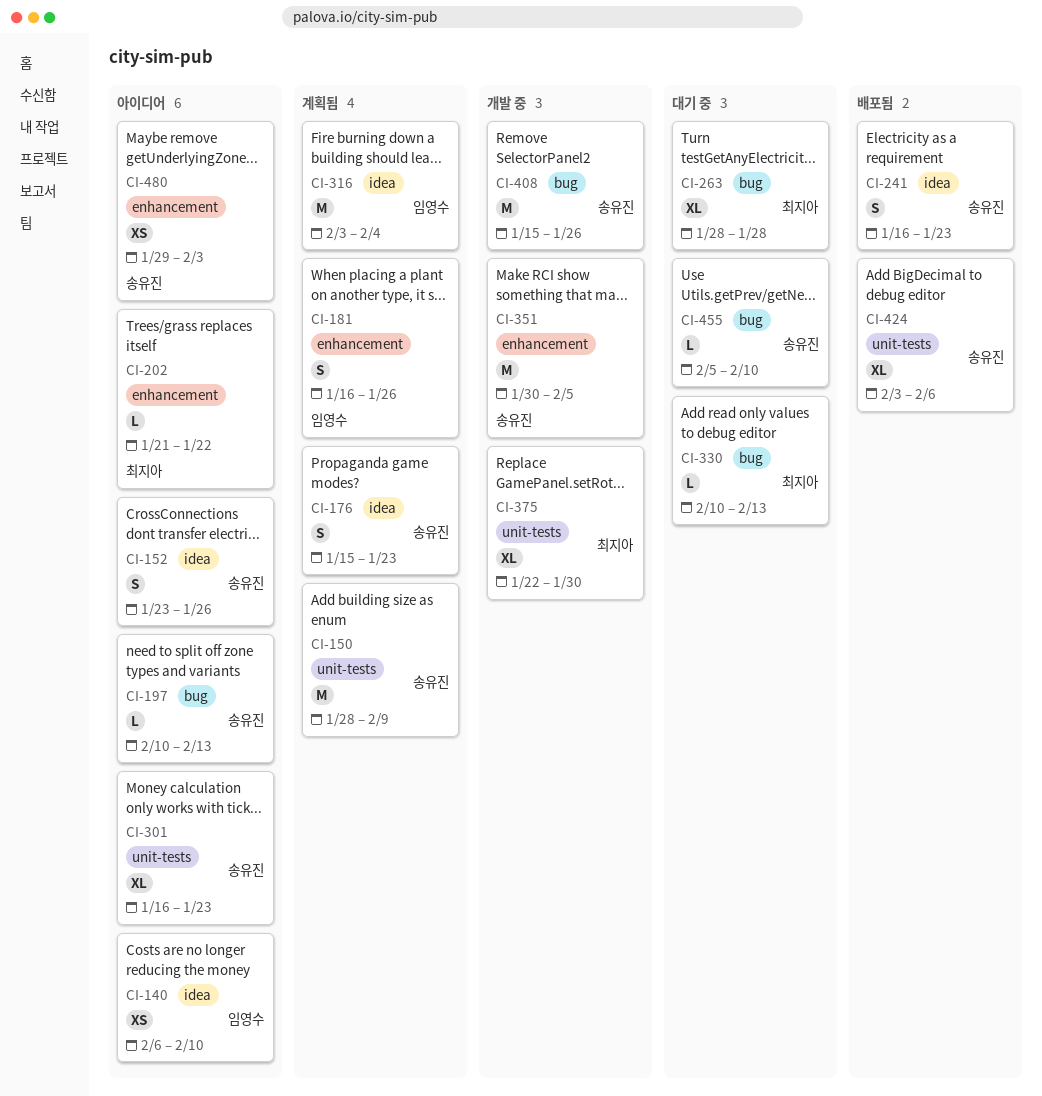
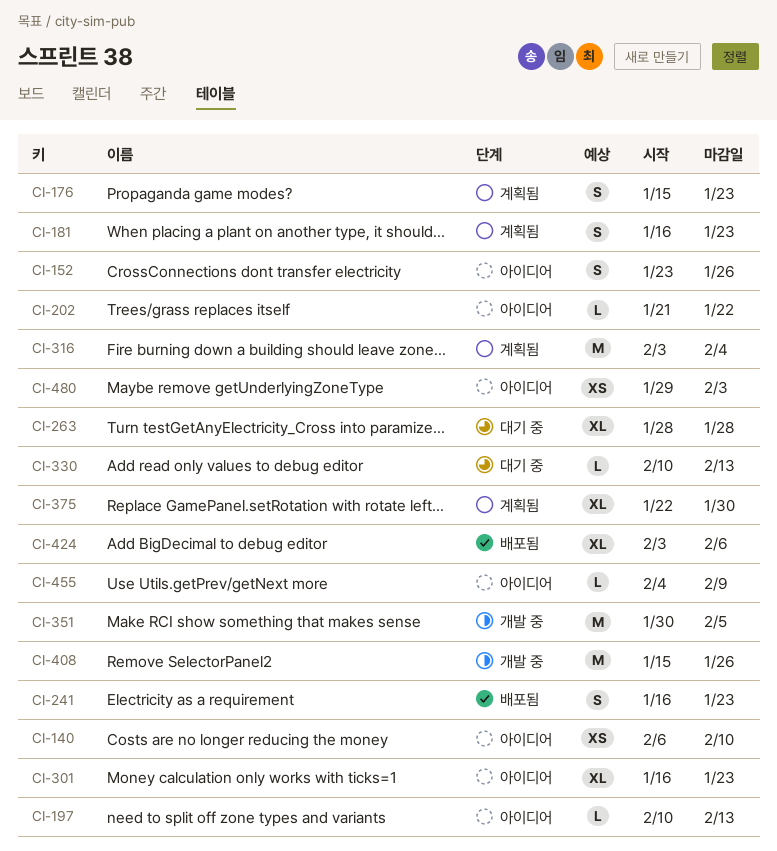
CI-150: present -> none
CI-181, due: Jan 26 -> Jan 23
CI-375, status: 개발 중 -> 계획됨
CI-455, status: 대기 중 -> 아이디어
CI-455, start: Feb 5 -> Feb 4
CI-455, due: Feb 10 -> Feb 9

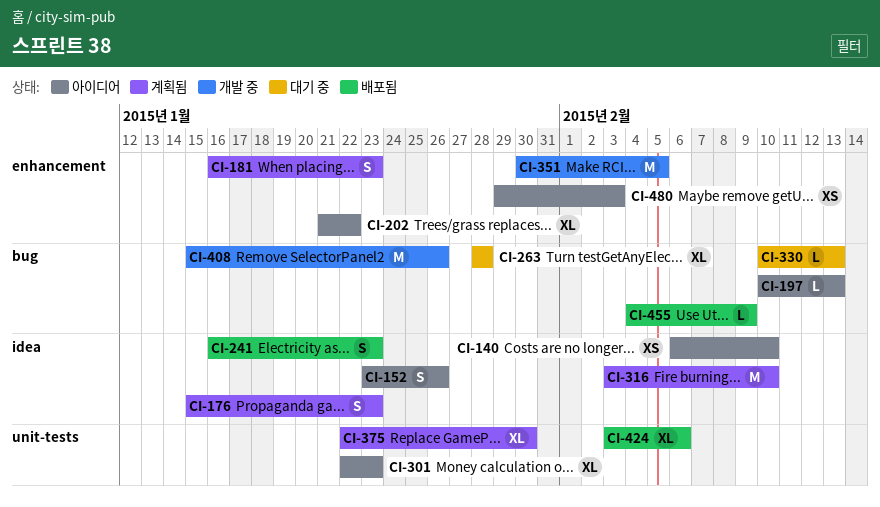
CI-202, estimate: L -> XL
CI-301, start: Jan 16 -> Jan 22
CI-316, due: Feb 4 -> Feb 10
CI-455, status: 아이디어 -> 배포됨

